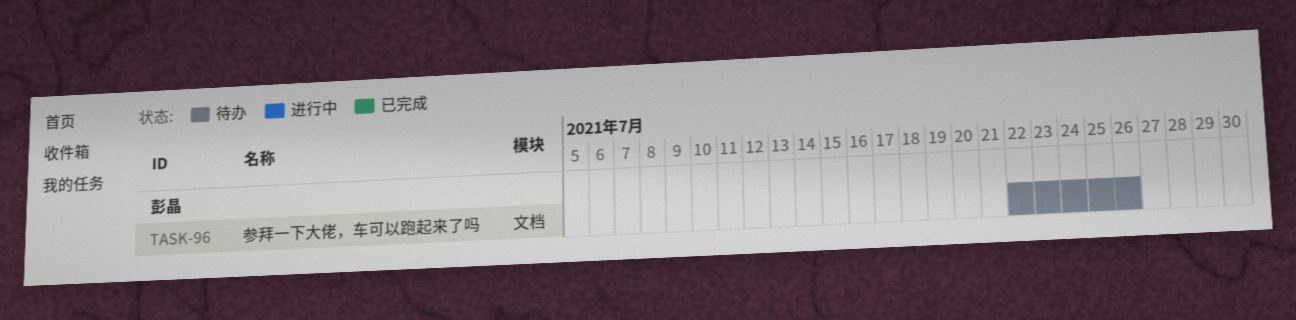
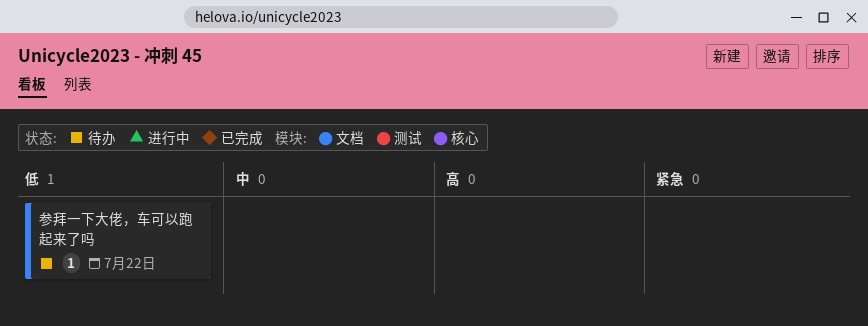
参拜一下大佬，车可以跑起来了吗, due: Jul 26 -> Jul 22

